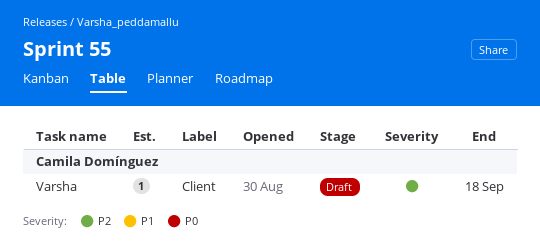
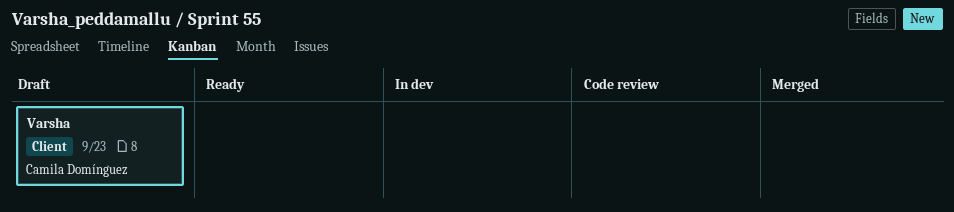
Varsha, due: Sep 18 -> Sep 23

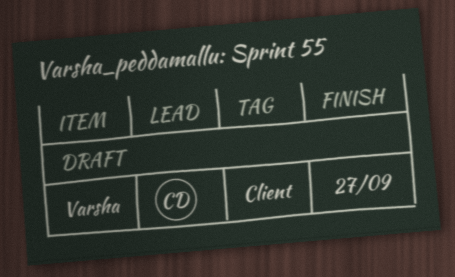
Varsha, due: Sep 23 -> Sep 27

